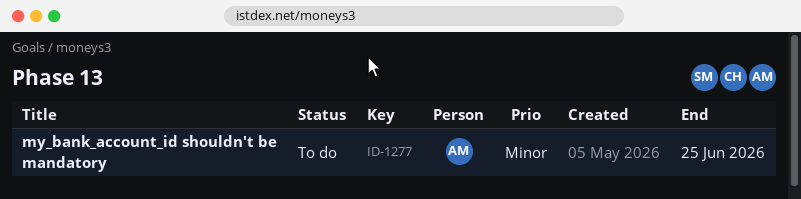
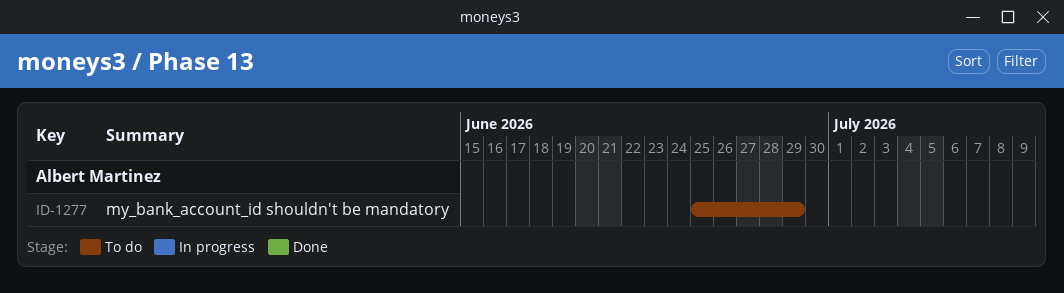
ID-1277, due: Jun 25 -> Jun 29

